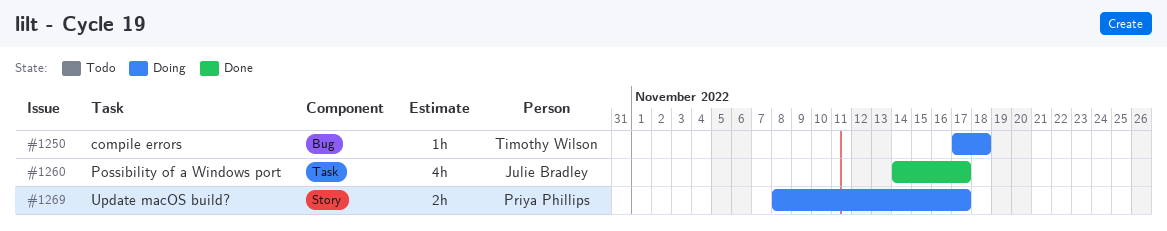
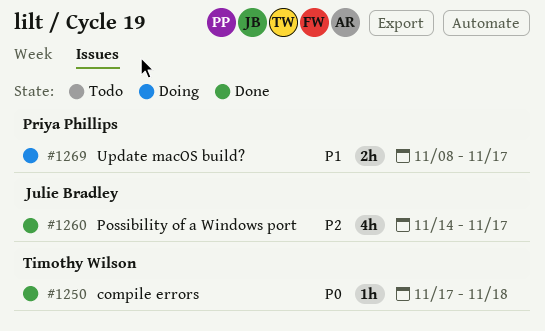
#1250, status: Doing -> Done

